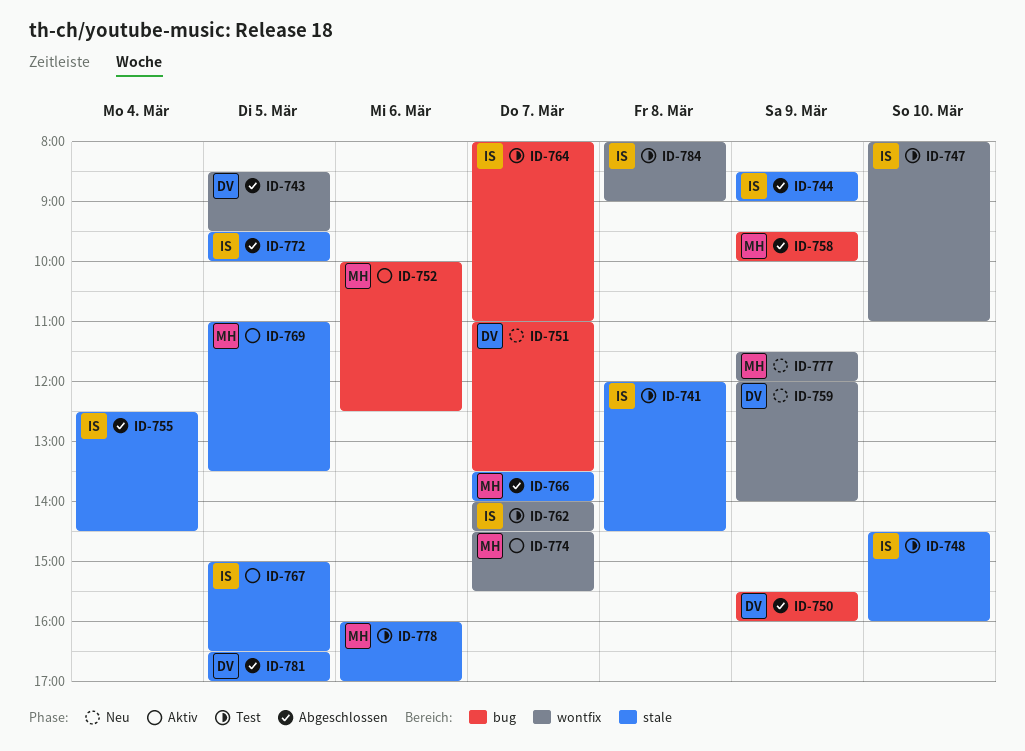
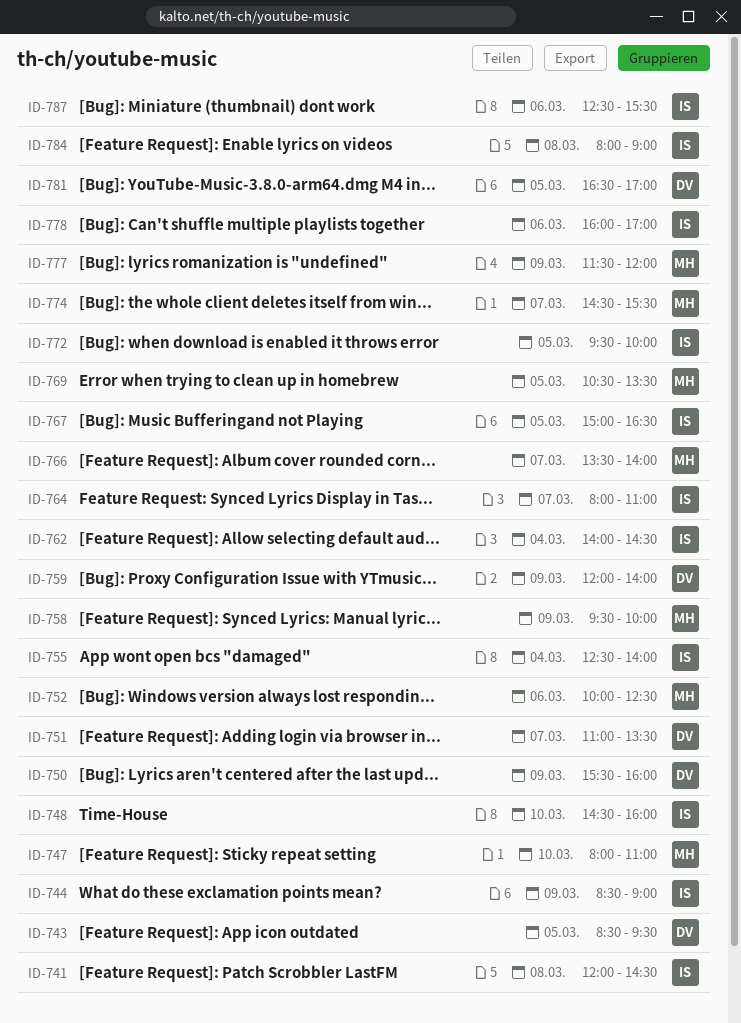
ID-747, owner: IS -> MH
ID-755, ends: 14:30 -> 14:00
ID-762, day: Mar 7 -> Mar 4
ID-769, begins: 11:00 -> 10:30
ID-778, owner: MH -> IS
ID-787: none -> present

